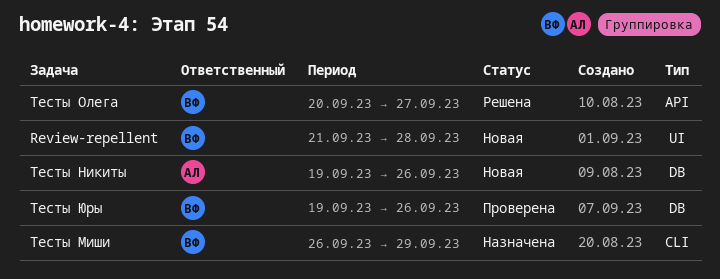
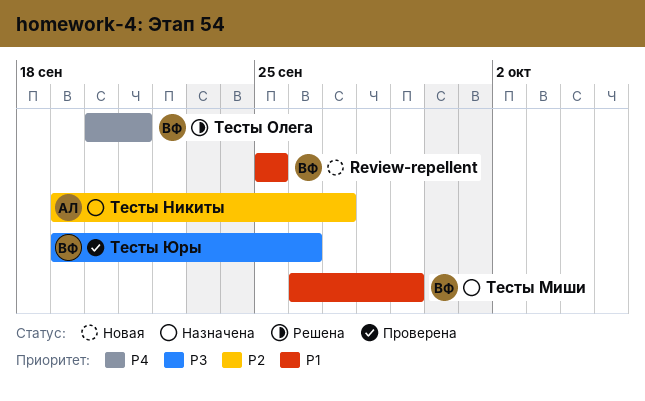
Review-repellent, start: Sep 21 -> Sep 25
Review-repellent, due: Sep 28 -> Sep 25
Тесты Никиты, status: Новая -> Назначена
Тесты Никиты, due: Sep 26 -> Sep 27
Тесты Олега, due: Sep 27 -> Sep 21

